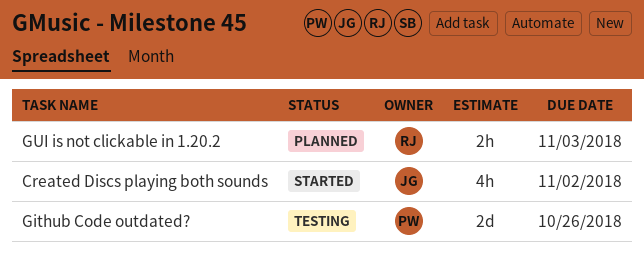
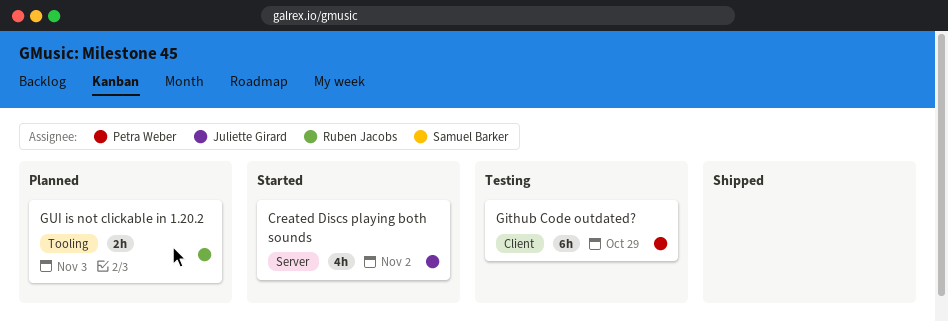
Github Code outdated?, estimate: 2d -> 6h
Github Code outdated?, due: Oct 26 -> Oct 29

